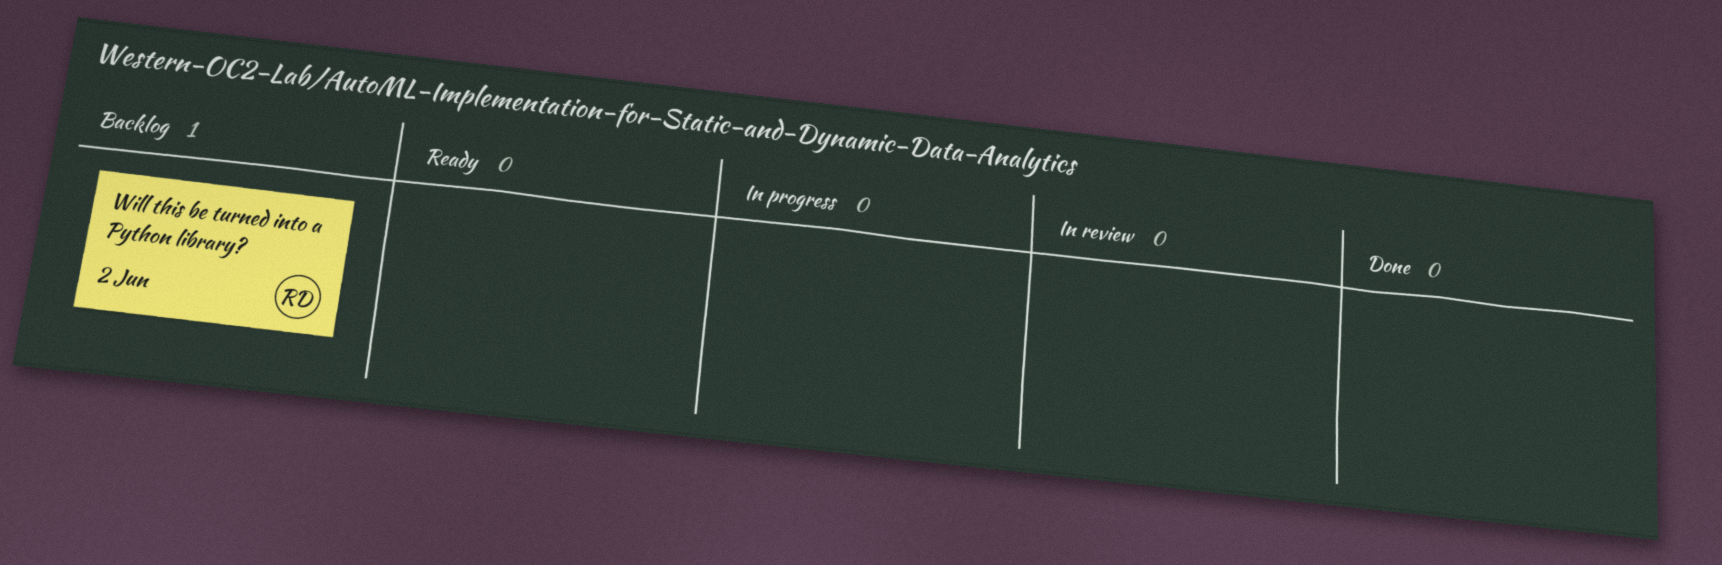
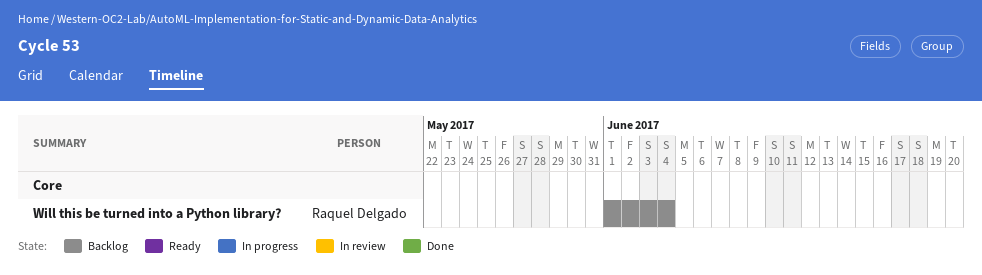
Will this be turned into a Python library?, due: Jun 2 -> Jun 4

